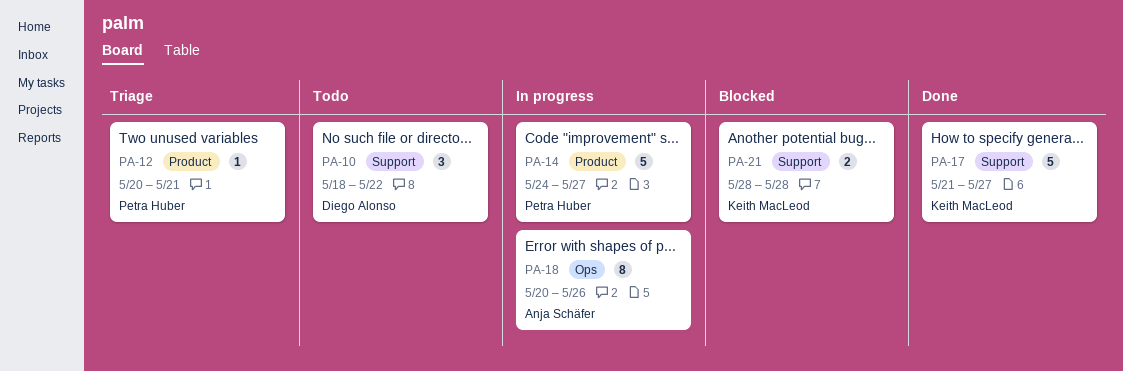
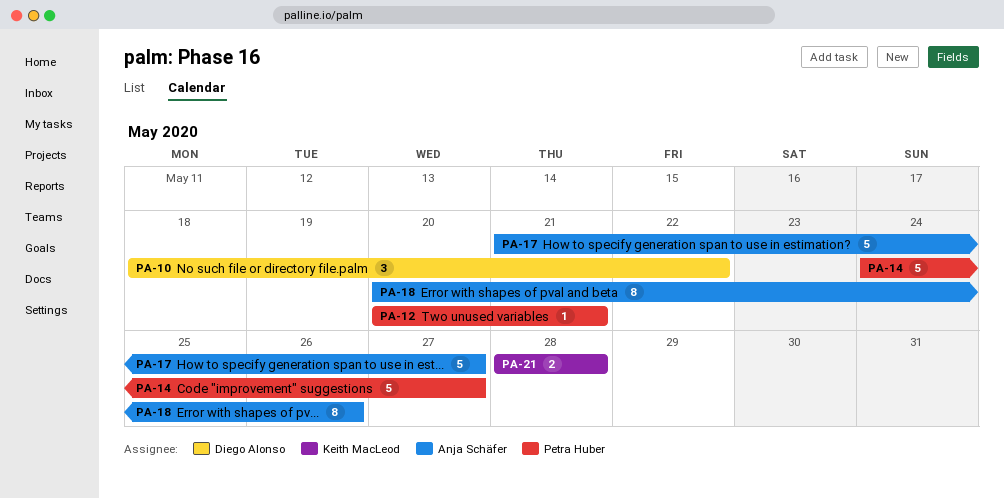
PA-17, owner: Keith MacLeod -> Anja Schäfer

